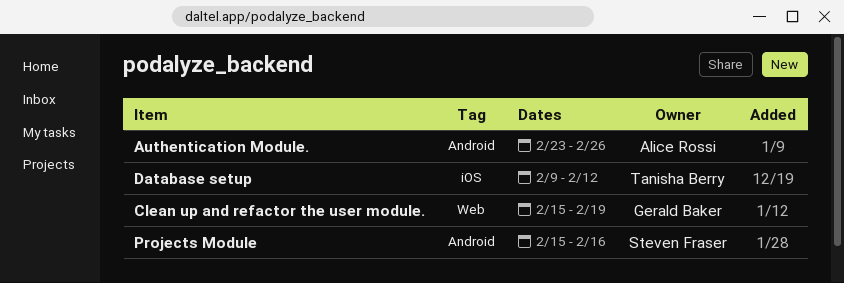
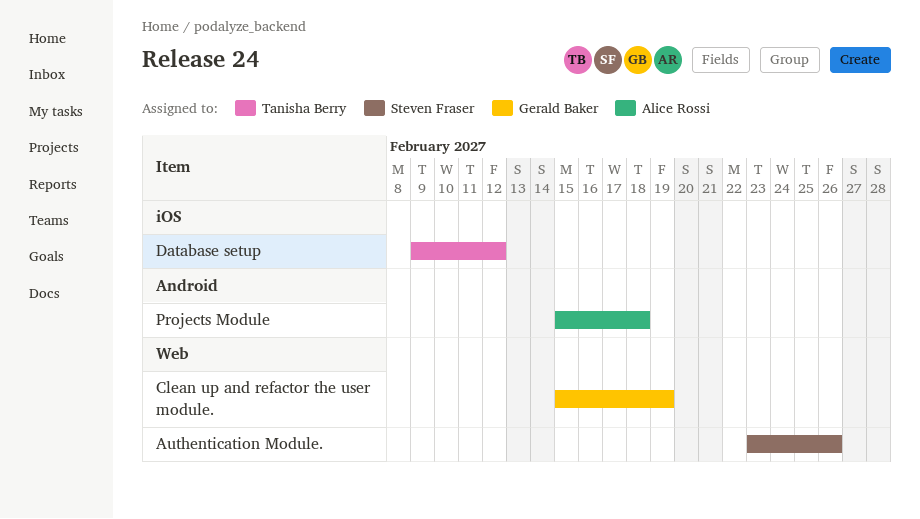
Authentication Module., owner: Alice Rossi -> Steven Fraser
Authentication Module., label: Android -> Web
Projects Module, owner: Steven Fraser -> Alice Rossi
Projects Module, due: Feb 16 -> Feb 18

